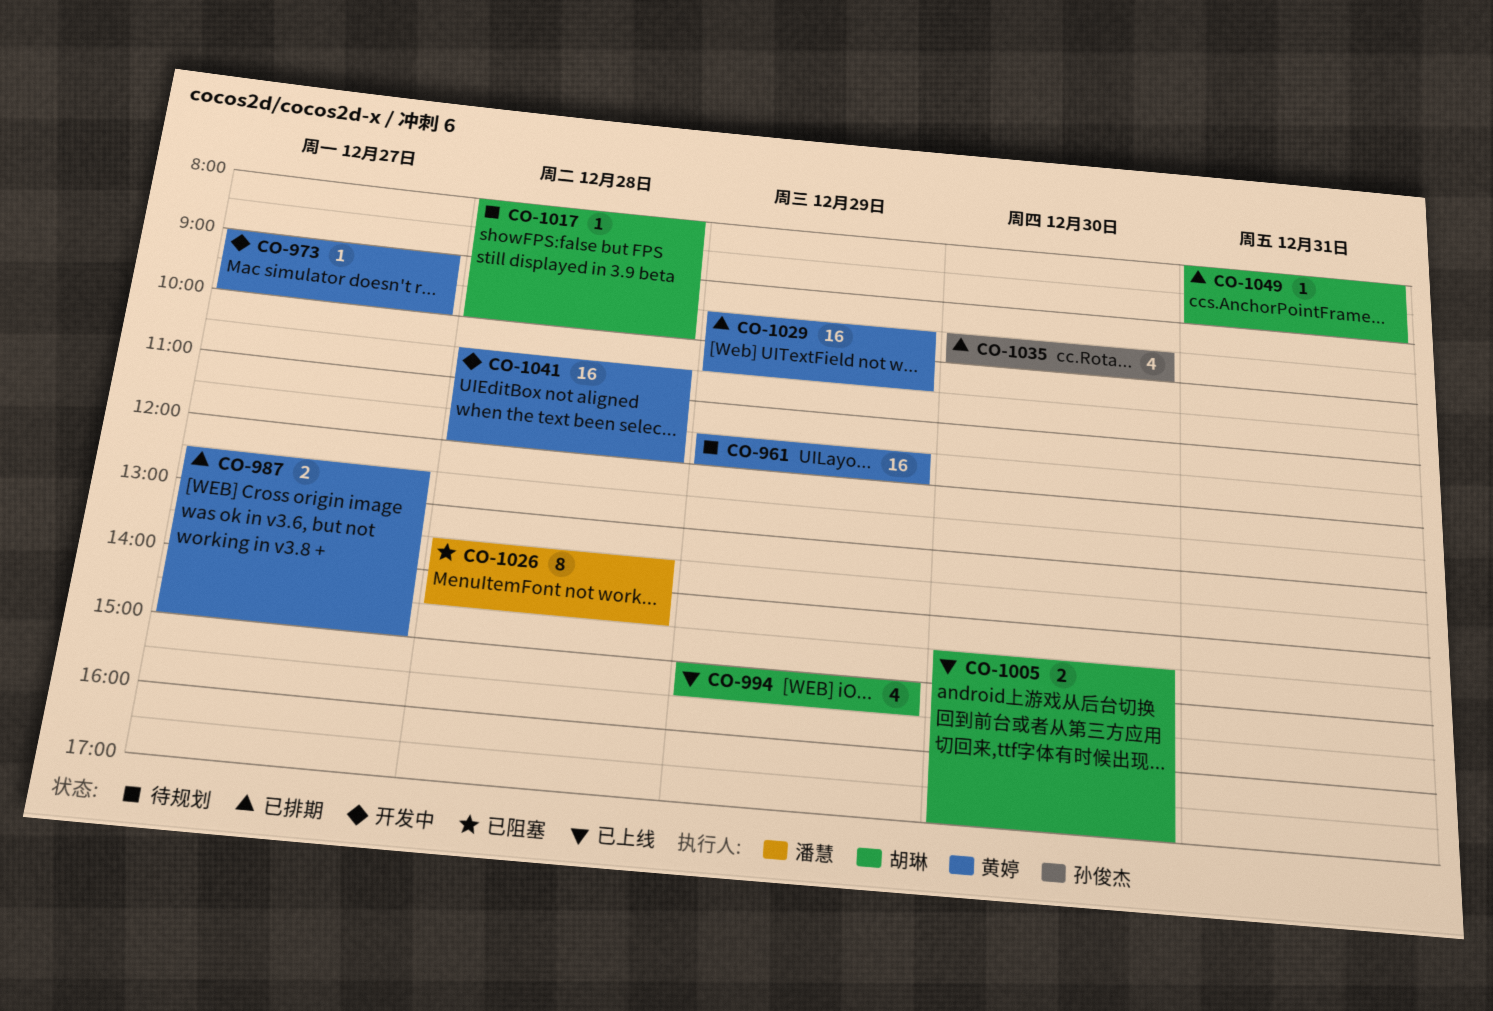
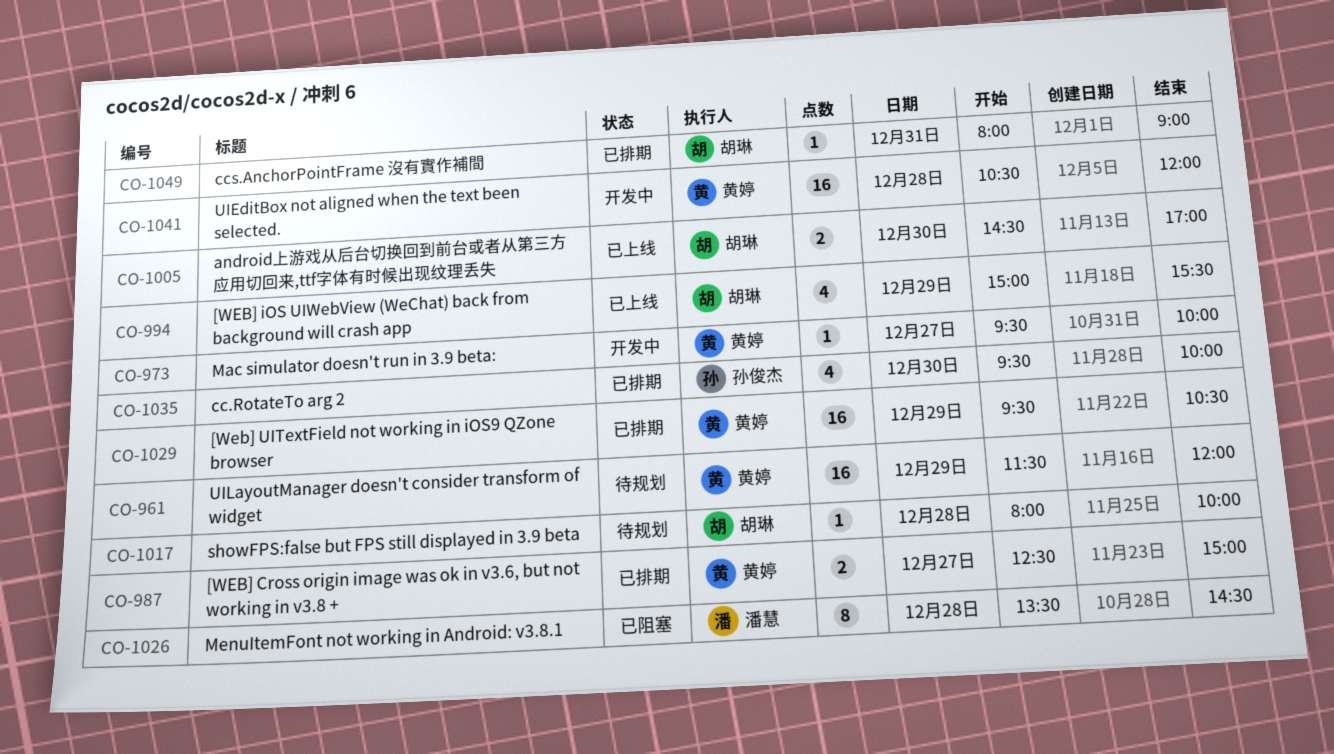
CO-973, begins: 09:00 -> 09:30

